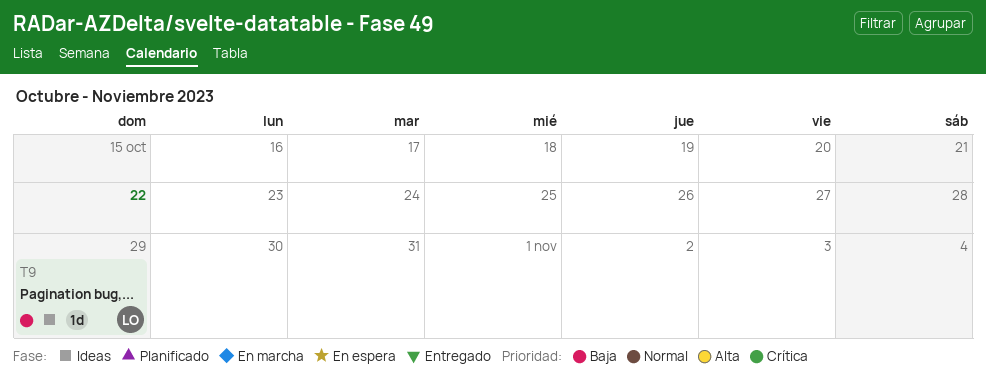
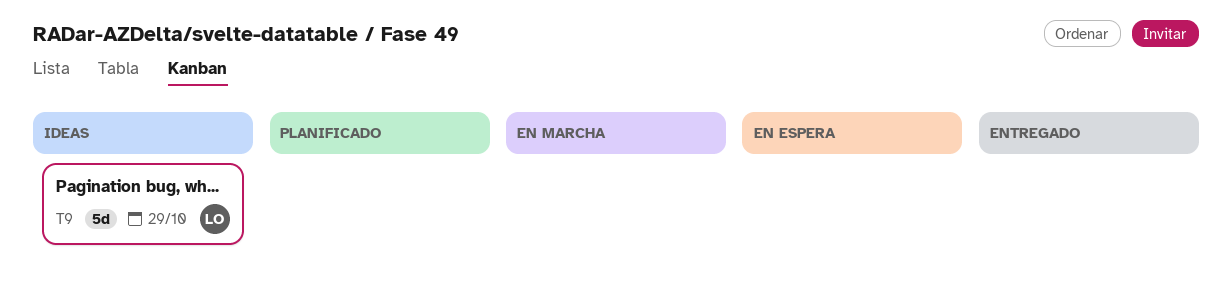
T9, estimate: 1d -> 5d

